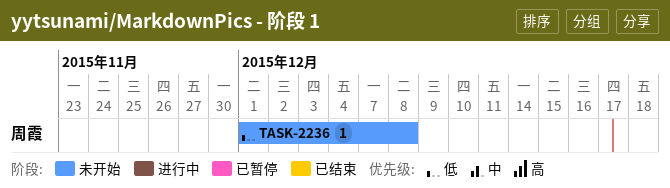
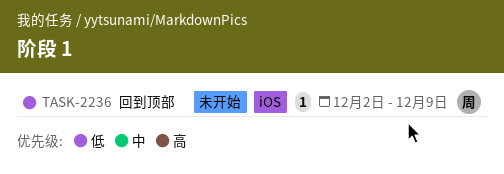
TASK-2236, start: Dec 1 -> Dec 2
TASK-2236, due: Dec 8 -> Dec 9

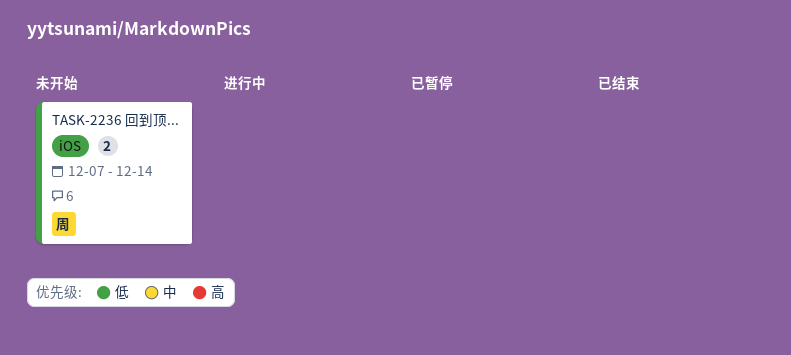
TASK-2236, estimate: 1 -> 2
TASK-2236, start: Dec 2 -> Dec 7
TASK-2236, due: Dec 9 -> Dec 14

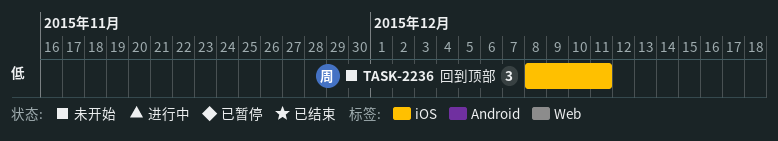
TASK-2236, estimate: 2 -> 3
TASK-2236, start: Dec 7 -> Dec 8
TASK-2236, due: Dec 14 -> Dec 11

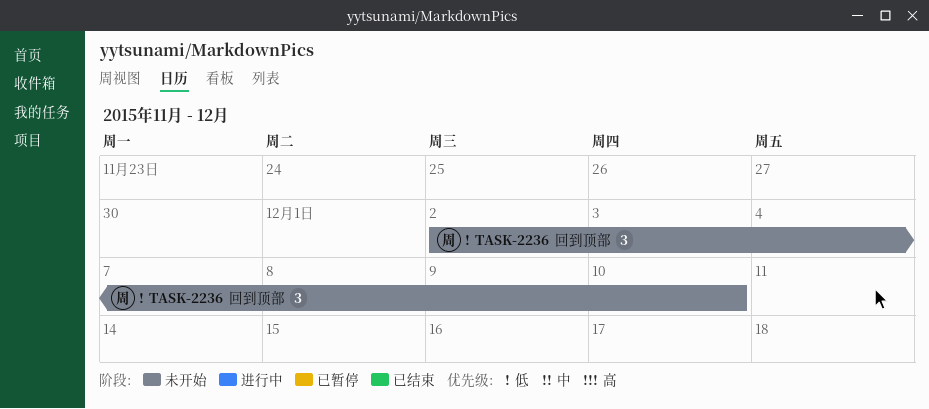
TASK-2236, start: Dec 8 -> Dec 2
TASK-2236, due: Dec 11 -> Dec 10

